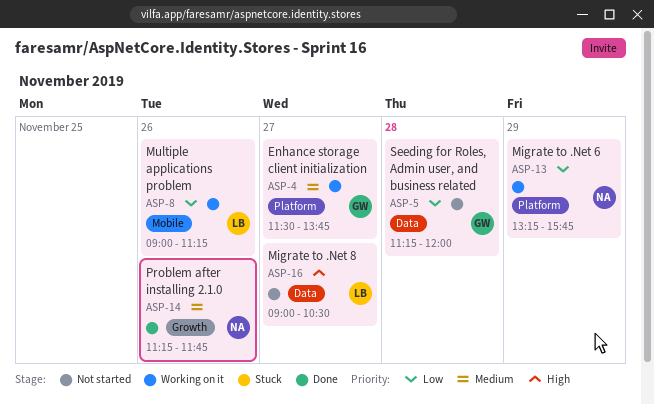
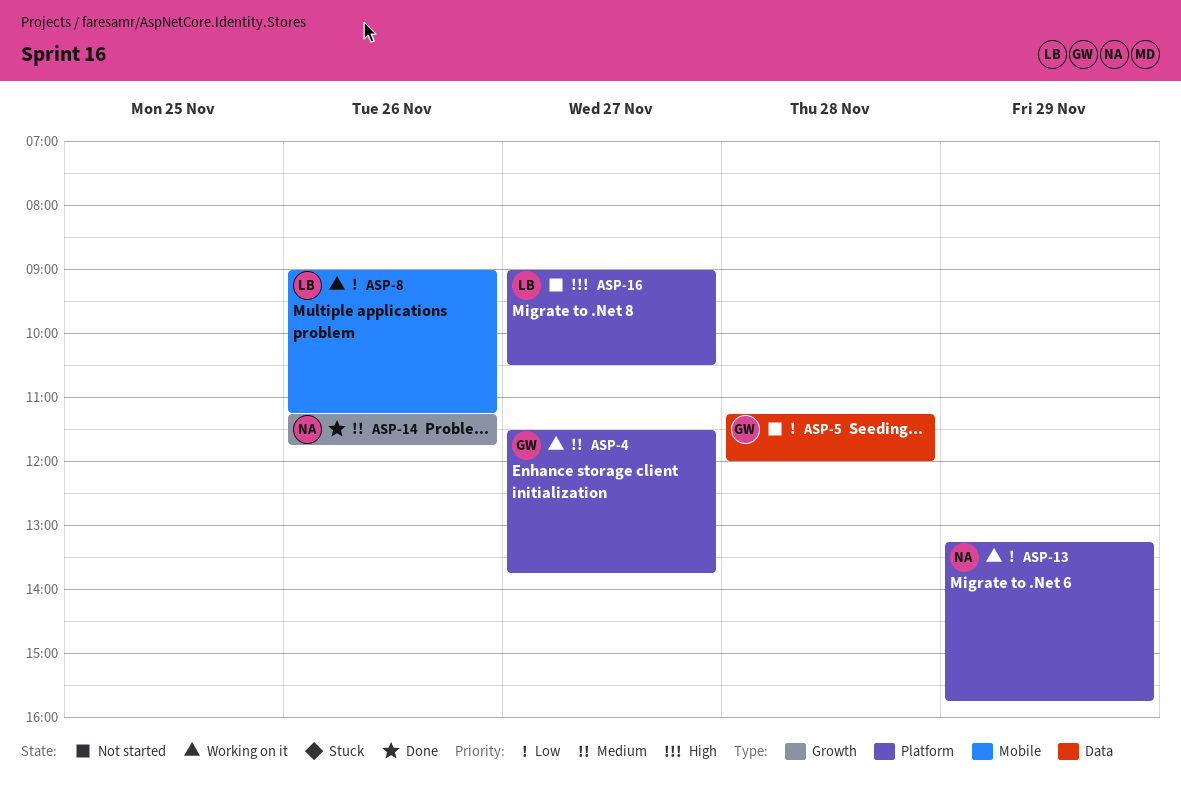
ASP-16, label: Data -> Platform

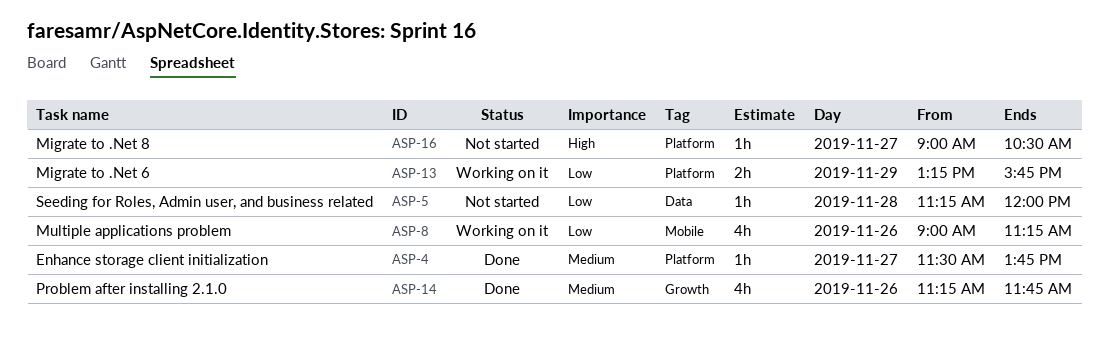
ASP-4, status: Working on it -> Done

